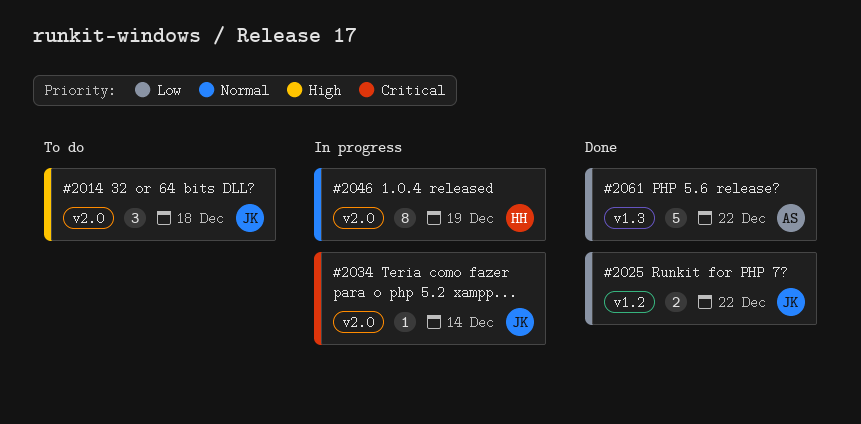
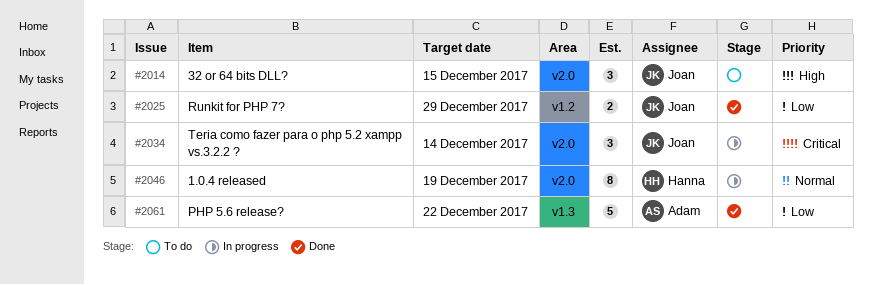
#2014, due: Dec 18 -> Dec 15
#2025, due: Dec 22 -> Dec 29
#2034, estimate: 1 -> 3

